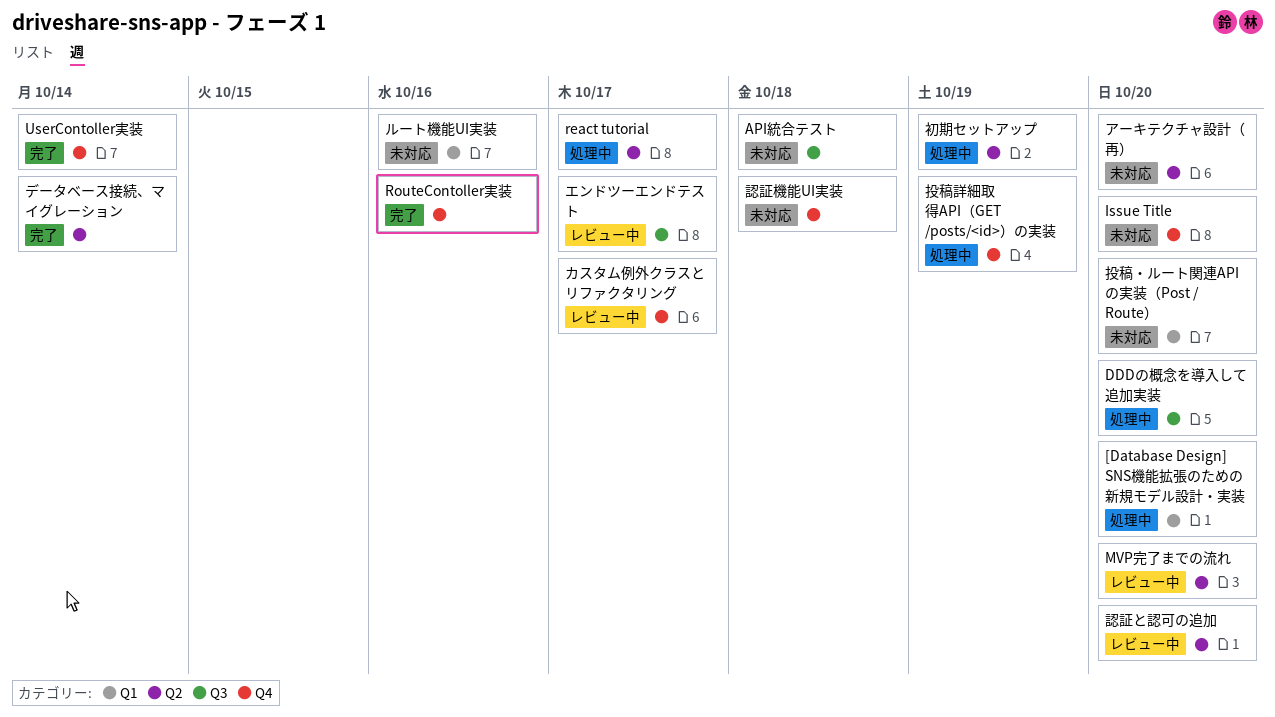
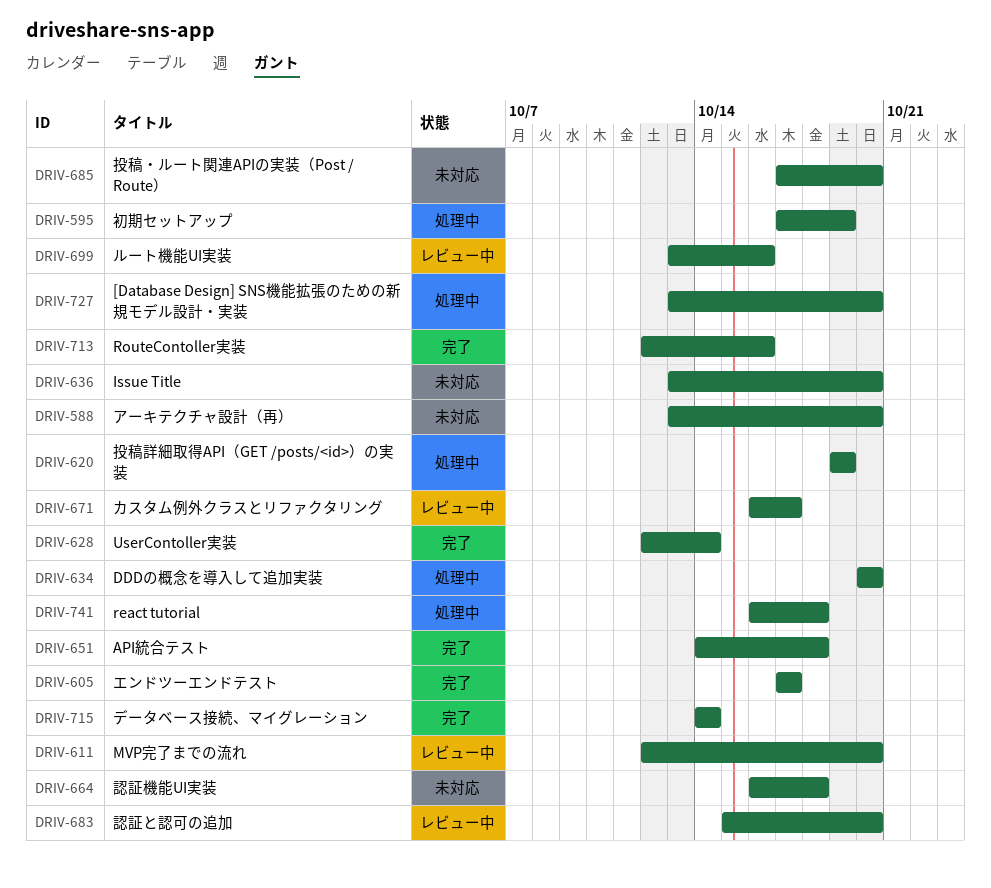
API統合テスト, status: 未対応 -> 完了
react tutorial, due: Oct 17 -> Oct 18
エンドツーエンドテスト, status: レビュー中 -> 完了
ルート機能UI実装, status: 未対応 -> レビュー中

